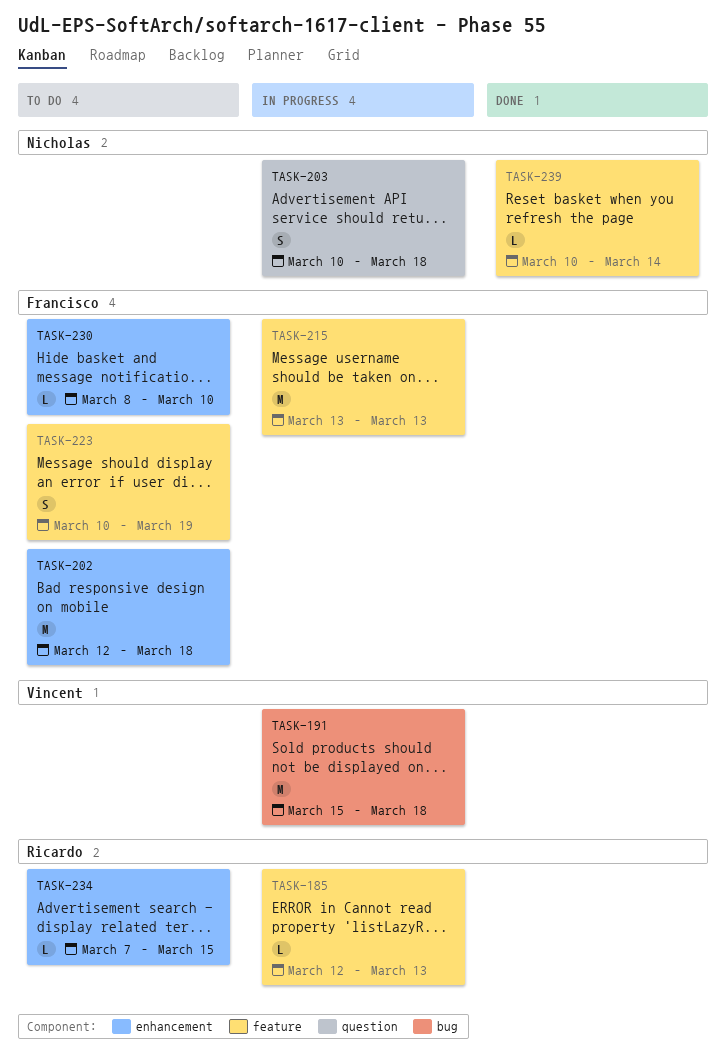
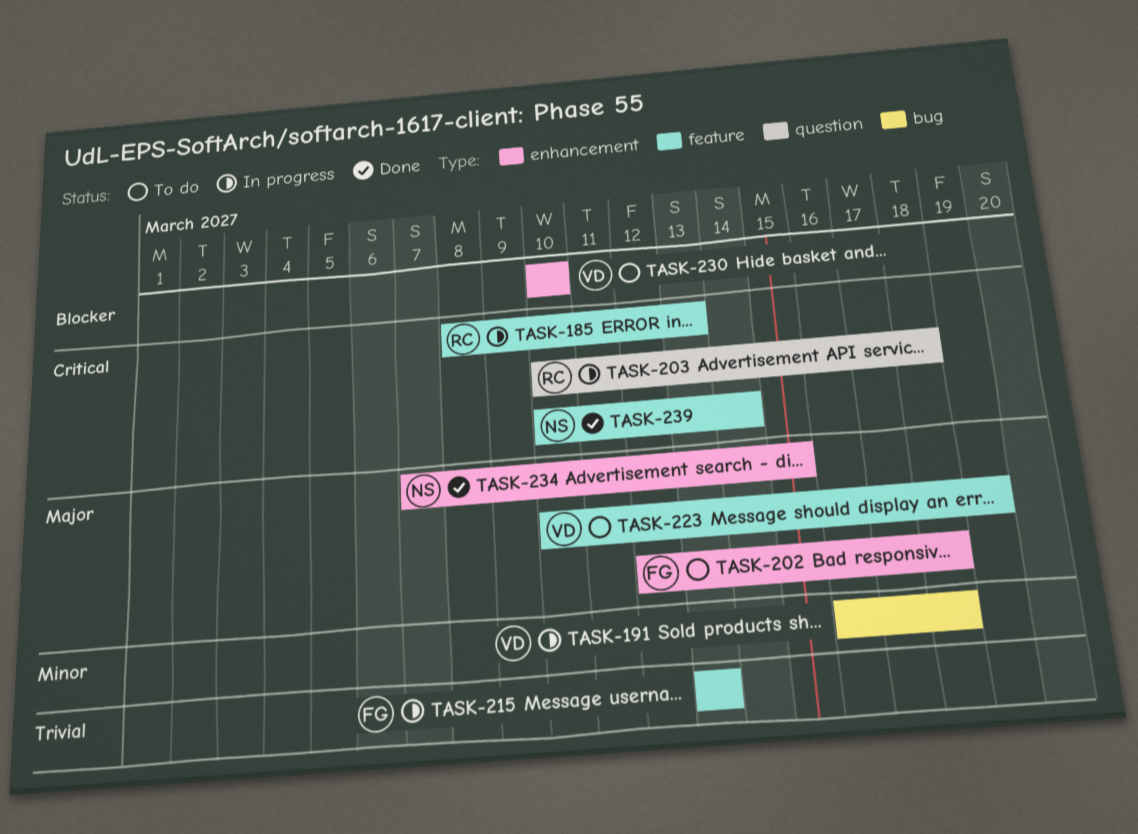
TASK-185, start: Mar 12 -> Mar 8
TASK-191, start: Mar 15 -> Mar 16
TASK-203, owner: Nicholas -> Ricardo
TASK-223, owner: Francisco -> Vincent
TASK-230, owner: Francisco -> Vincent
TASK-230, start: Mar 8 -> Mar 10
TASK-234, status: To do -> Done
TASK-234, owner: Ricardo -> Nicholas

